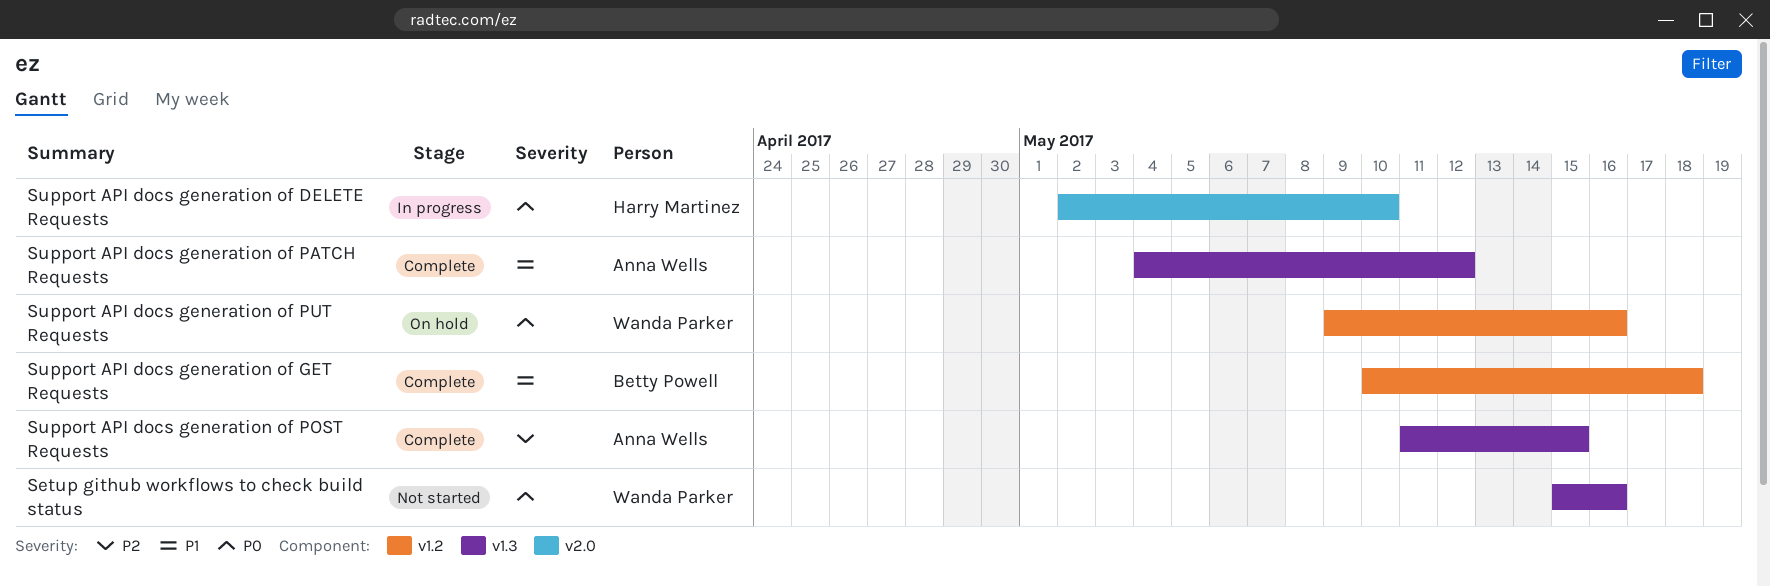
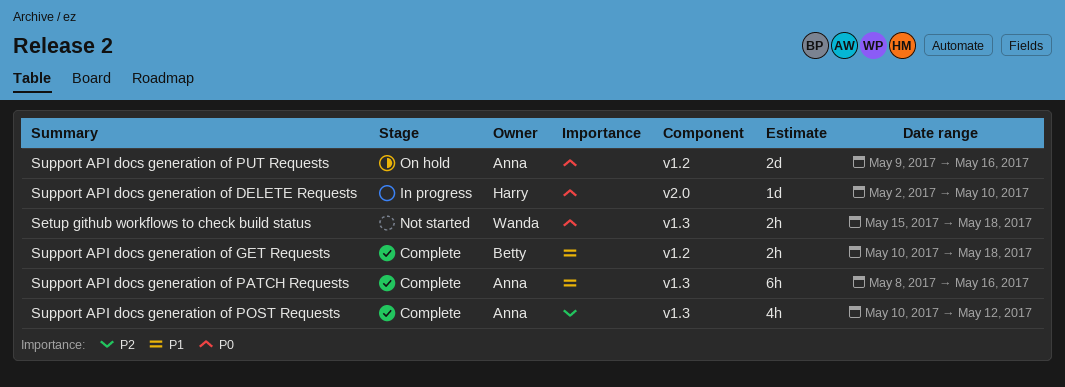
Setup github workflows to check build status, due: May 16 -> May 18
Support API docs generation of PATCH Requests, start: May 4 -> May 8
Support API docs generation of PATCH Requests, due: May 12 -> May 16
Support API docs generation of POST Requests, start: May 11 -> May 10
Support API docs generation of POST Requests, due: May 15 -> May 12
Support API docs generation of PUT Requests, owner: Wanda Parker -> Anna Wells

